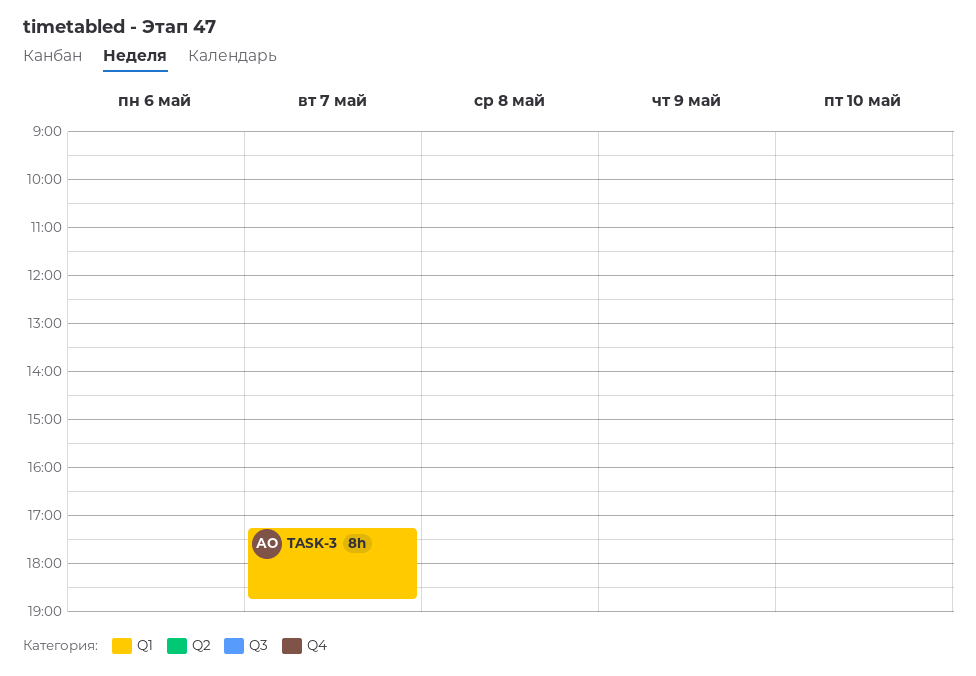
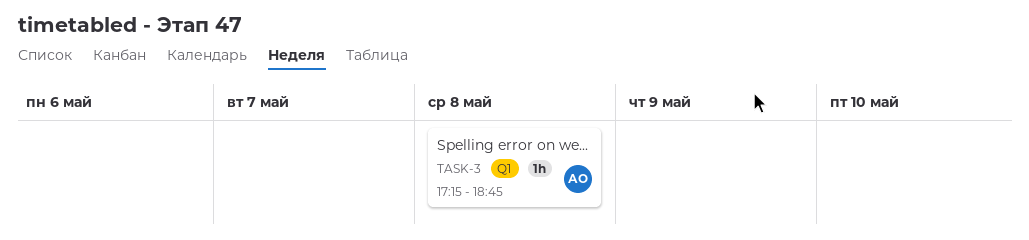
TASK-3, estimate: 8h -> 1h
TASK-3, day: May 7 -> May 8

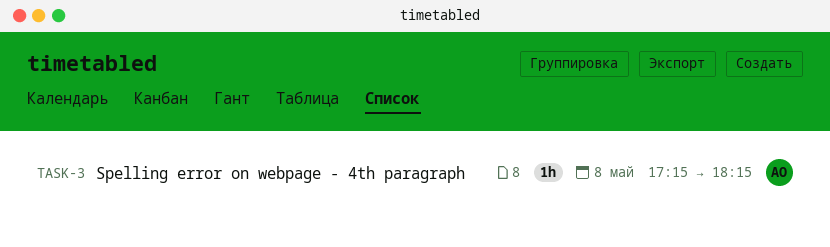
TASK-3, ends: 18:45 -> 18:15

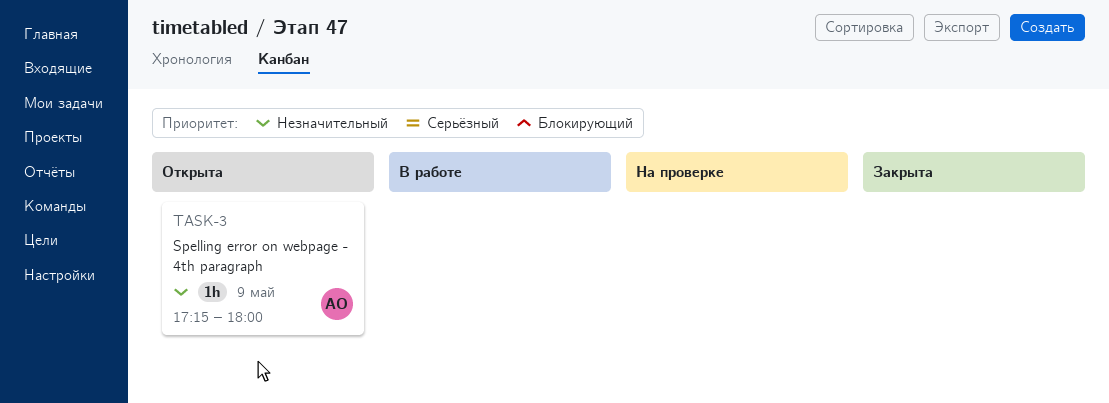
TASK-3, day: May 8 -> May 9
TASK-3, ends: 18:15 -> 18:00

